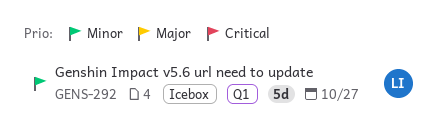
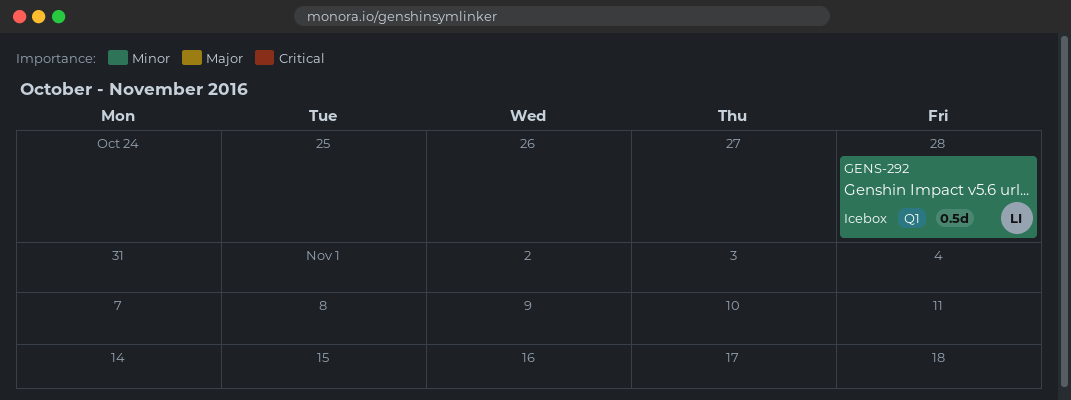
GENS-292, estimate: 5d -> 0.5d
GENS-292, due: Oct 27 -> Oct 28

